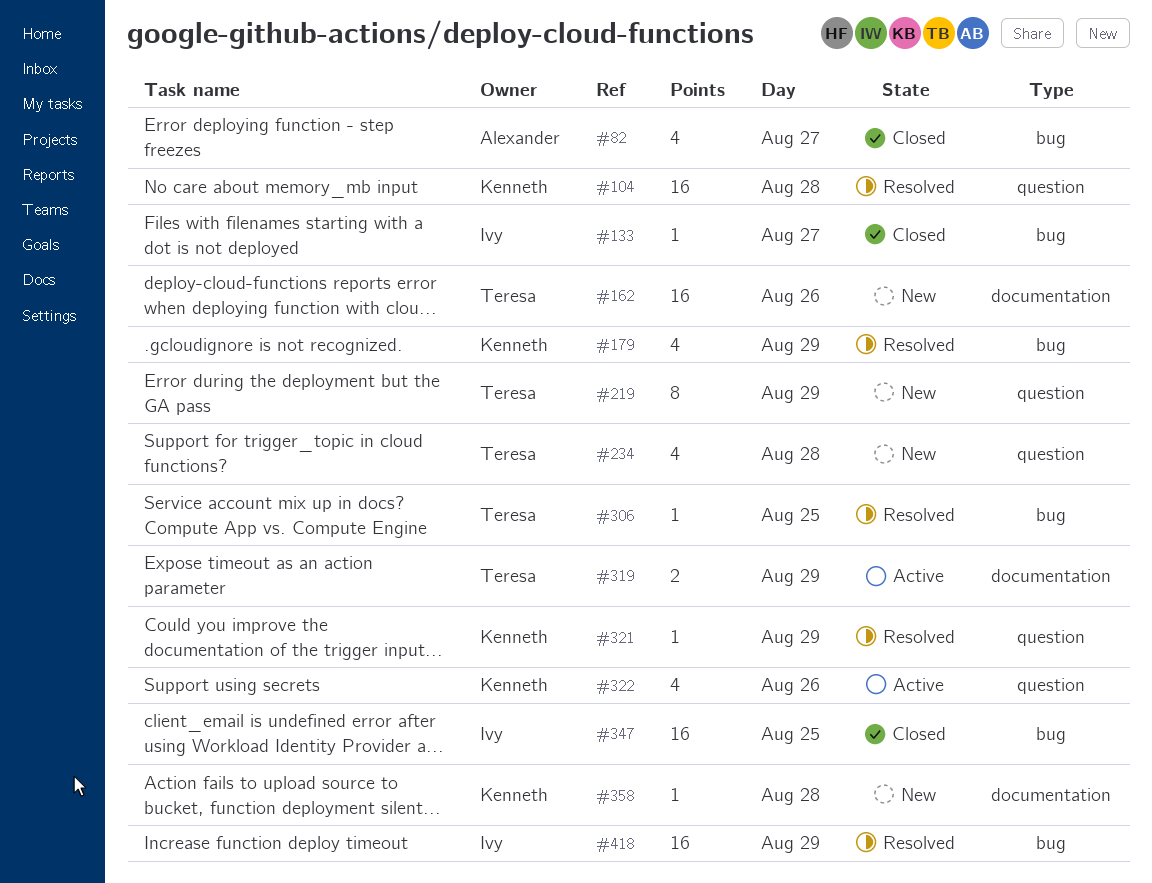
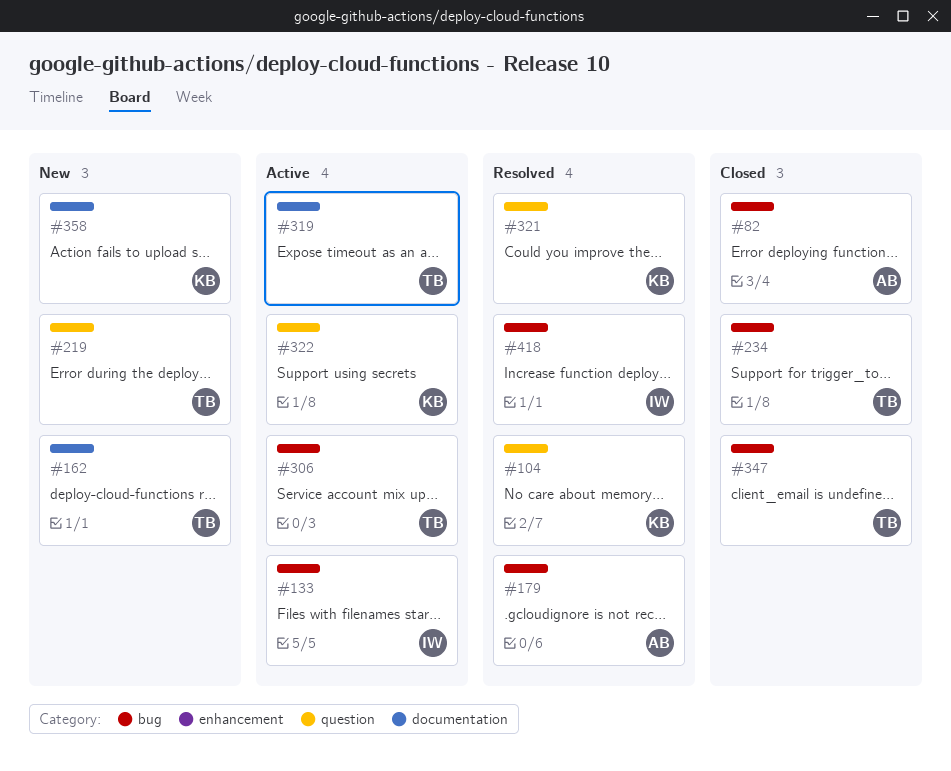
#133, status: Closed -> Active
#179, owner: Kenneth -> Alexander
#234, status: New -> Closed
#234, label: question -> bug
#306, status: Resolved -> Active
#347, owner: Ivy -> Teresa

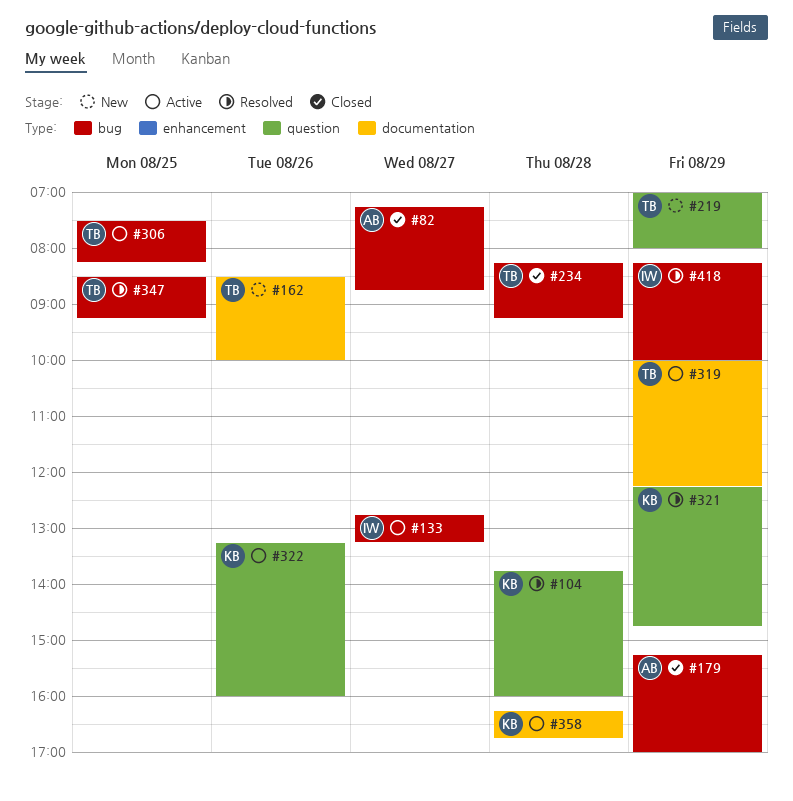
#179, status: Resolved -> Closed
#347, status: Closed -> Resolved
#358, status: New -> Active

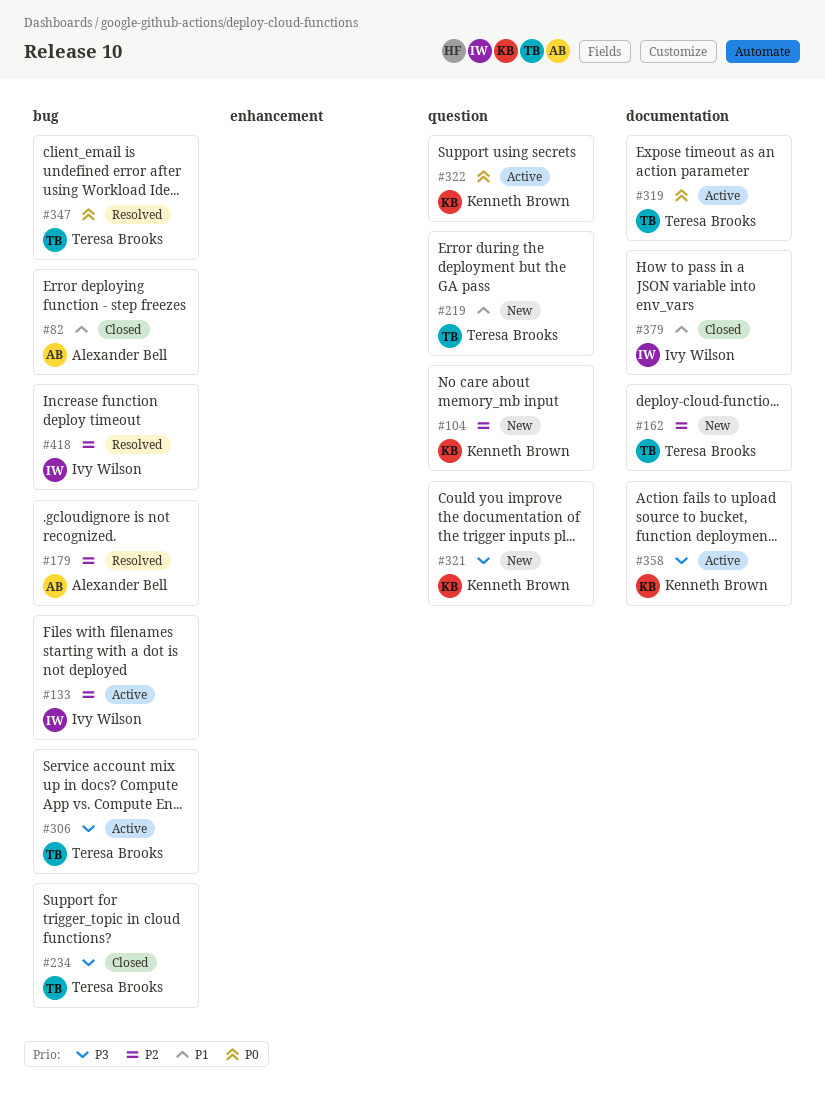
#104, status: Resolved -> New
#179, status: Closed -> Resolved
#321, status: Resolved -> New
#379: none -> present

